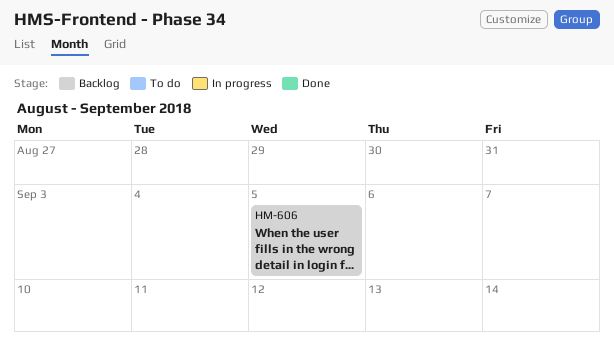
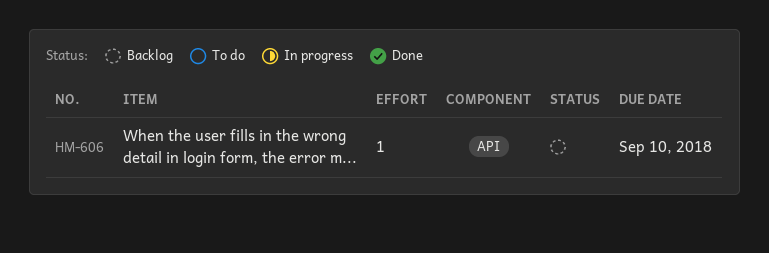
HM-606, due: Sep 5 -> Sep 10

